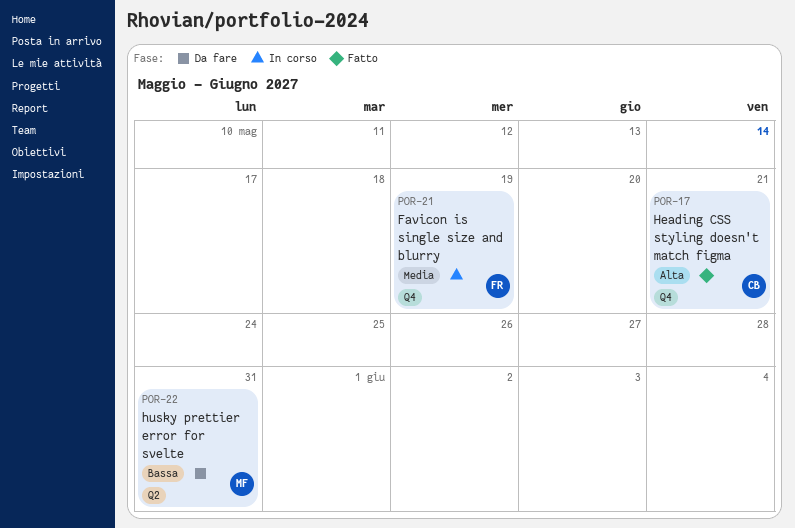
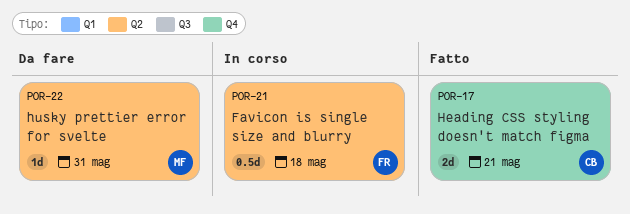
POR-21, label: Q4 -> Q2
POR-21, due: May 19 -> May 18

